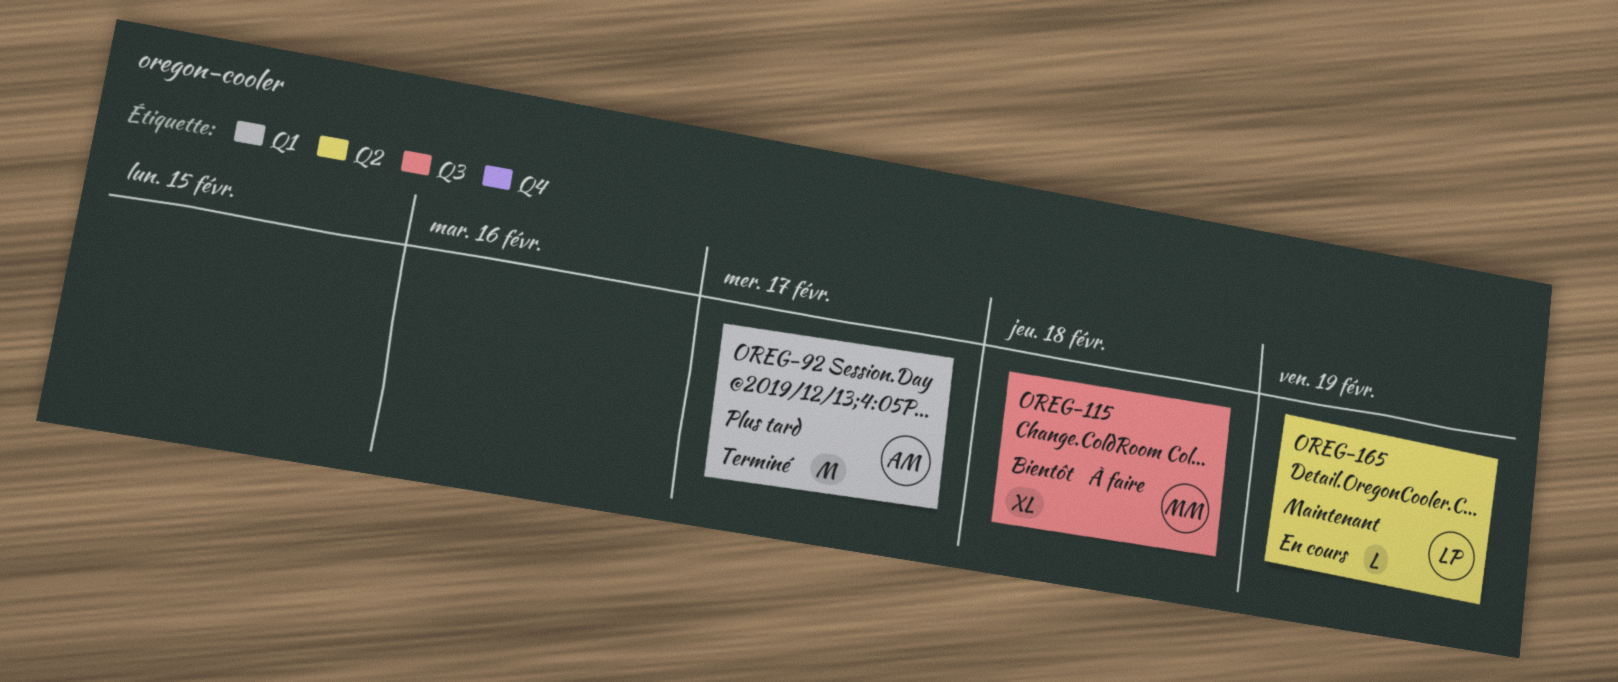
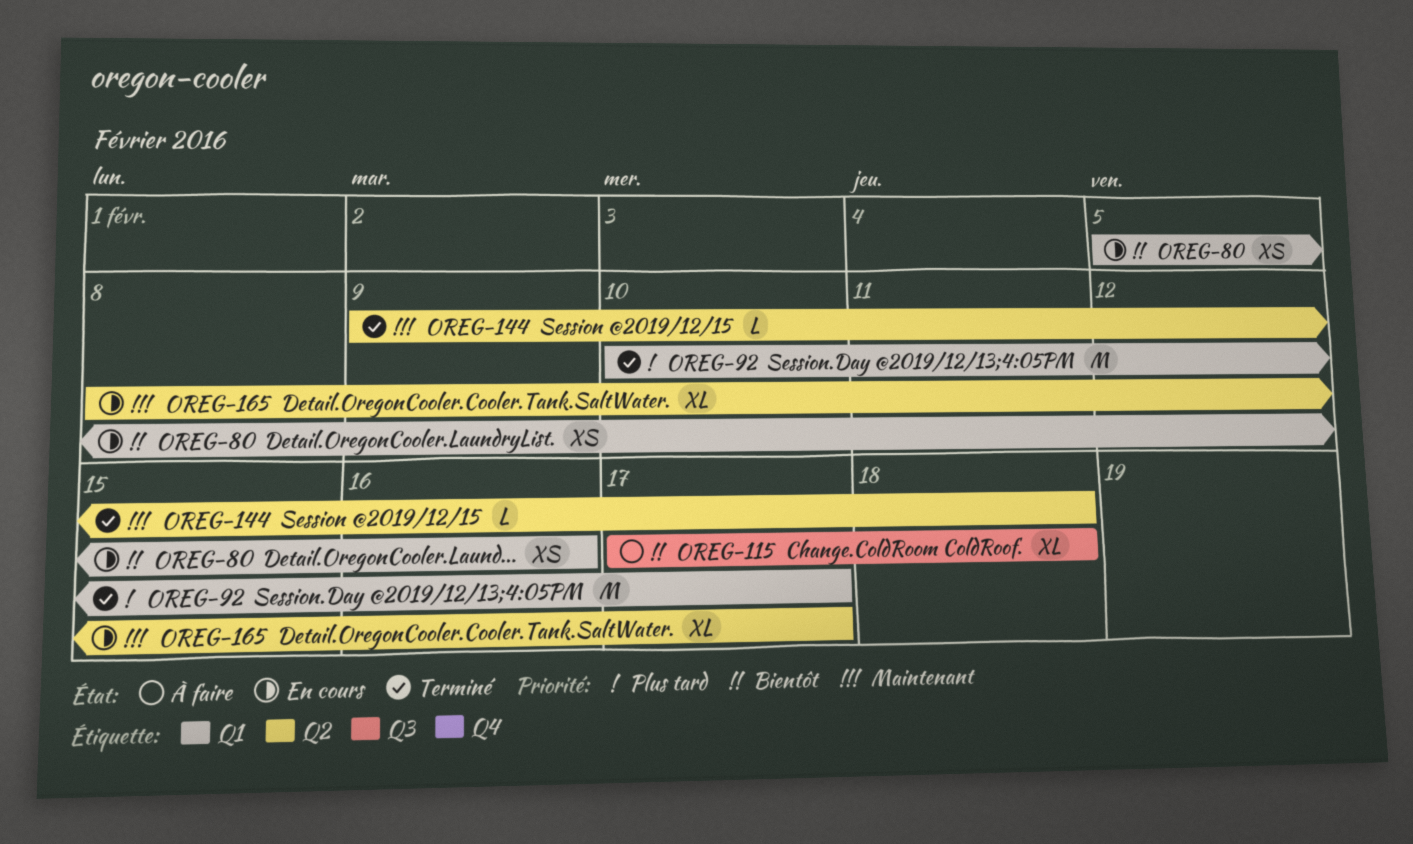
OREG-80: none -> present
OREG-144: none -> present
OREG-165, estimate: L -> XL
OREG-165, due: Feb 19 -> Feb 17

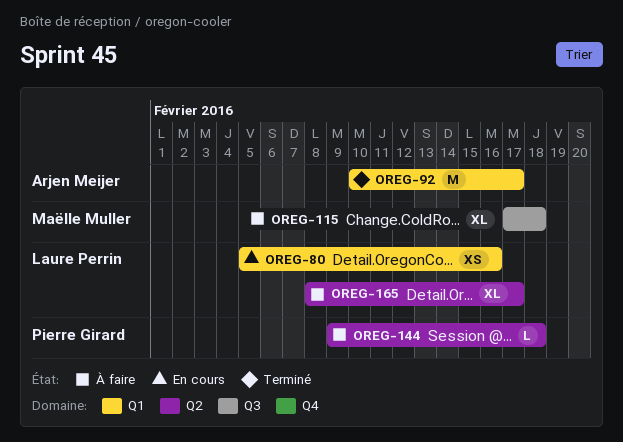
OREG-144, status: Terminé -> À faire
OREG-165, status: En cours -> À faire

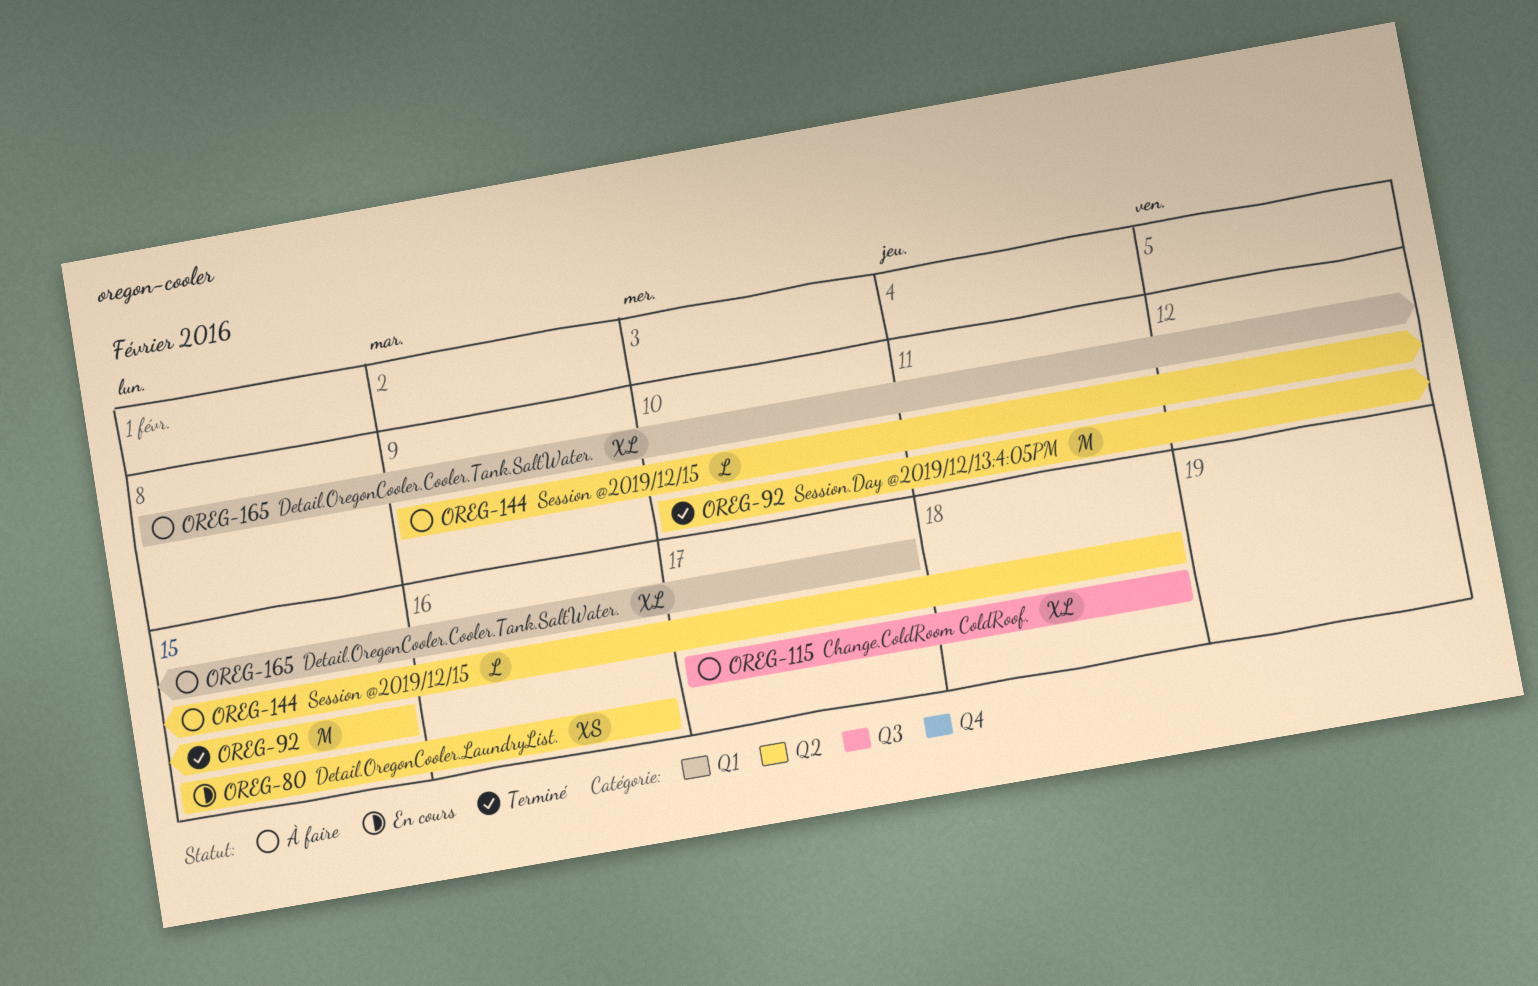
OREG-80, label: Q1 -> Q2
OREG-80, start: Feb 5 -> Feb 15
OREG-92, label: Q1 -> Q2
OREG-92, due: Feb 17 -> Feb 15
OREG-165, label: Q2 -> Q1

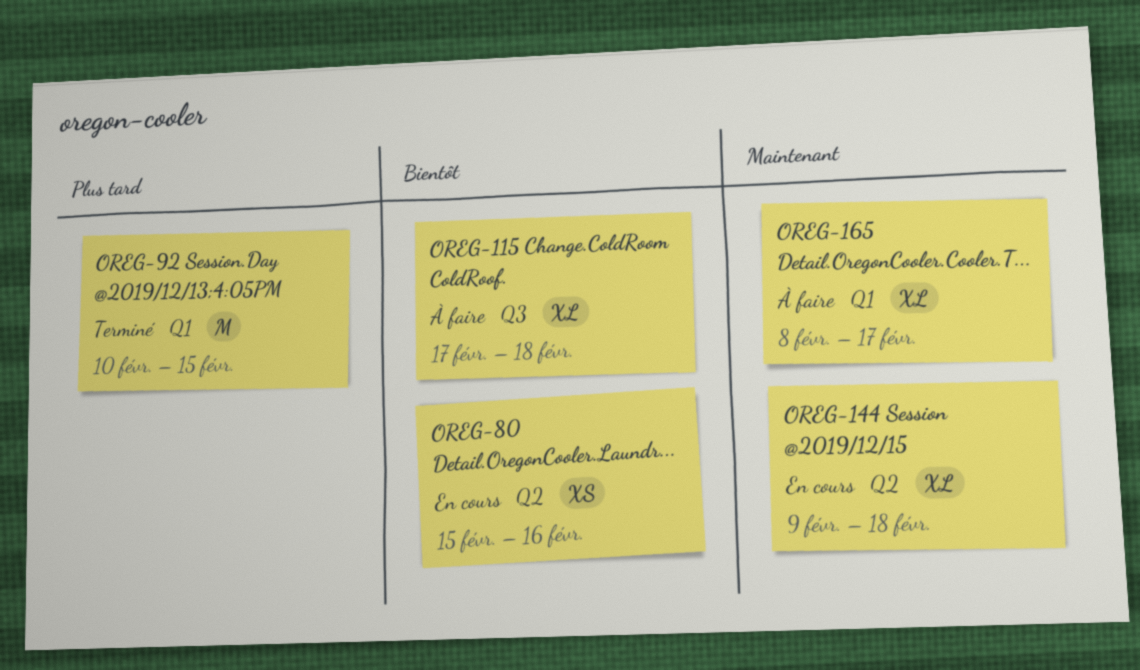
OREG-92, label: Q2 -> Q1
OREG-144, status: À faire -> En cours
OREG-144, estimate: L -> XL

